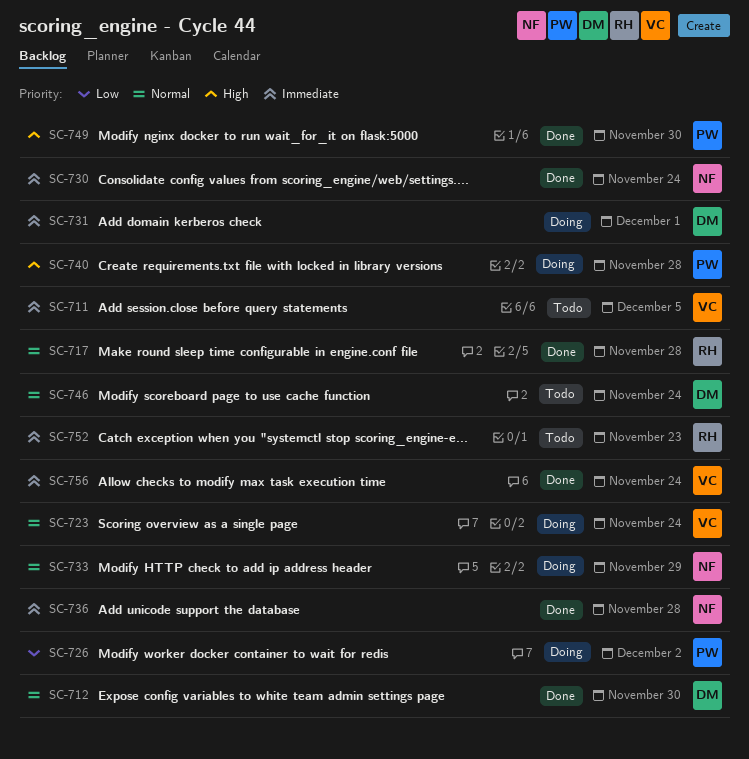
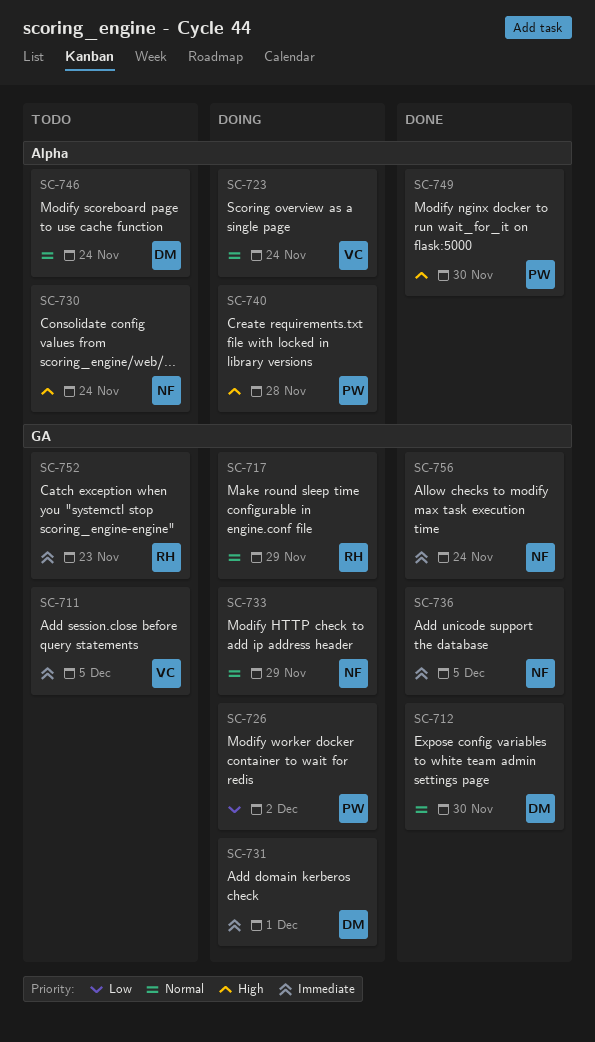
SC-717, status: Done -> Doing
SC-717, due: Nov 28 -> Nov 29
SC-730, status: Done -> Todo
SC-730, priority: Immediate -> High
SC-736, due: Nov 28 -> Dec 5
SC-756, owner: VC -> NF

